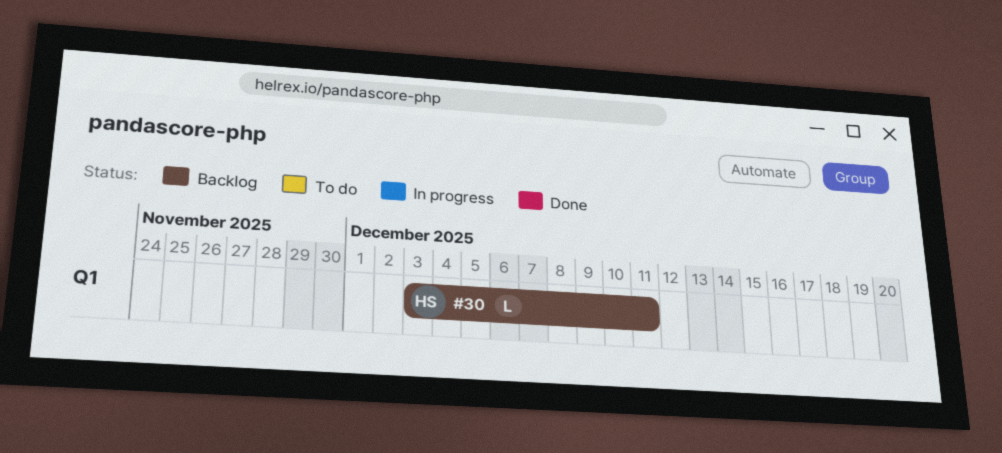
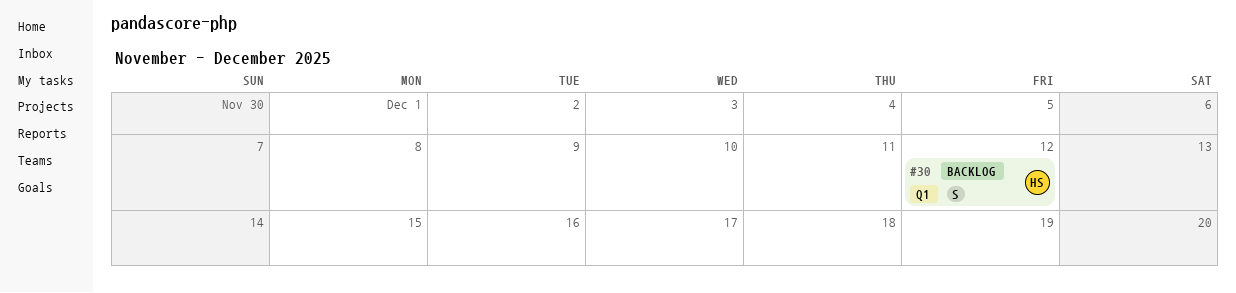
#30, estimate: L -> S
#30, due: Dec 11 -> Dec 12

